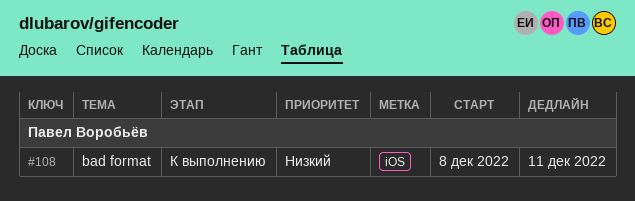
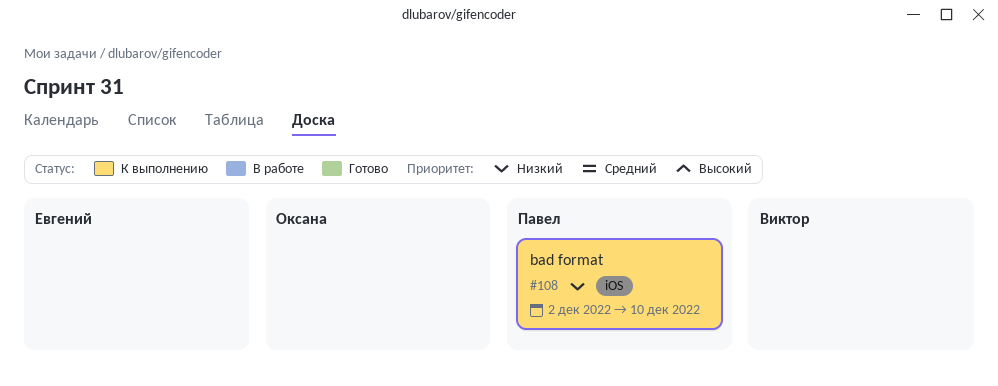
#108, start: Dec 8 -> Dec 2
#108, due: Dec 11 -> Dec 10

